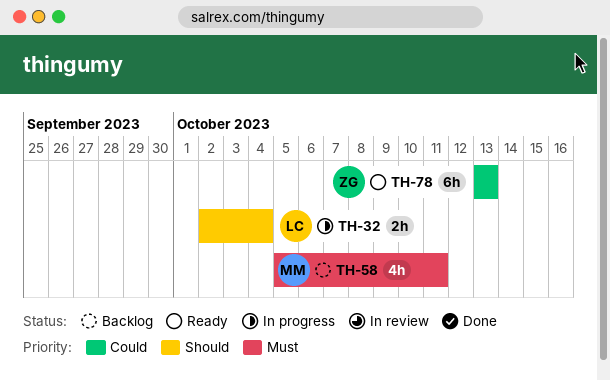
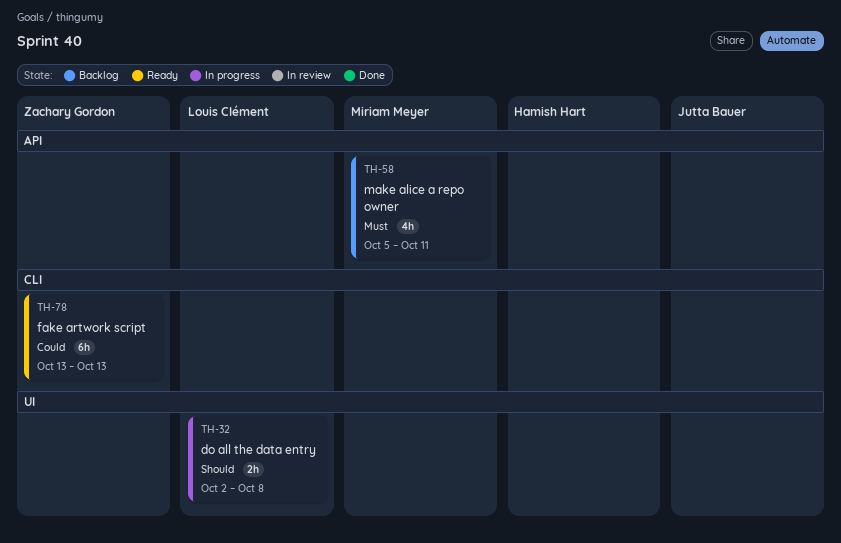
TH-32, due: Oct 4 -> Oct 8

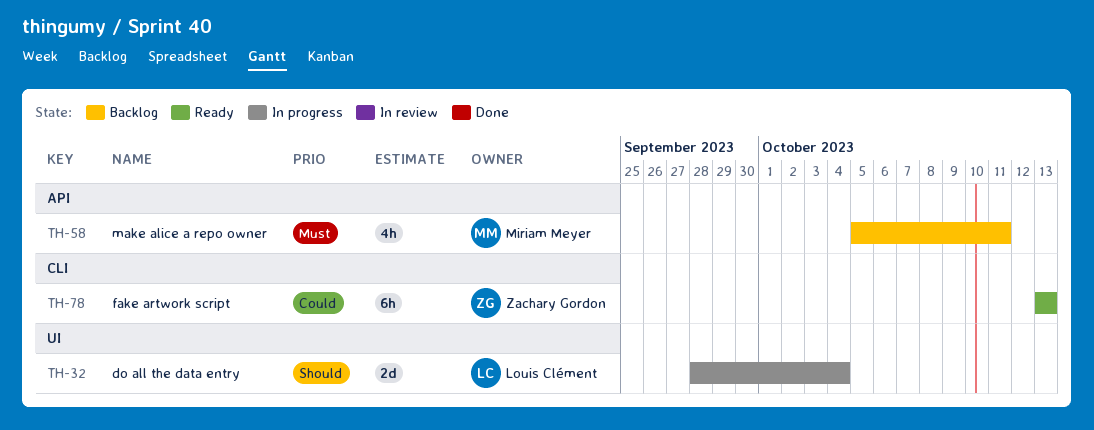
TH-32, estimate: 2h -> 2d
TH-32, start: Oct 2 -> Sep 28
TH-32, due: Oct 8 -> Oct 4

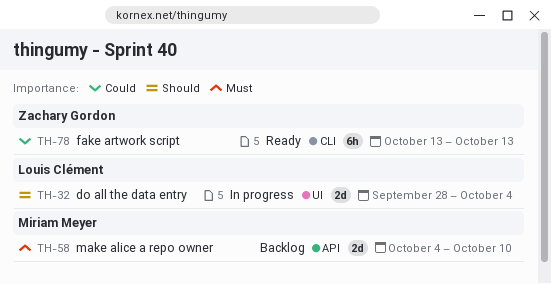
TH-58, estimate: 4h -> 2d
TH-58, start: Oct 5 -> Oct 4
TH-58, due: Oct 11 -> Oct 10

